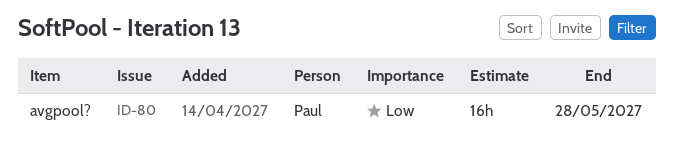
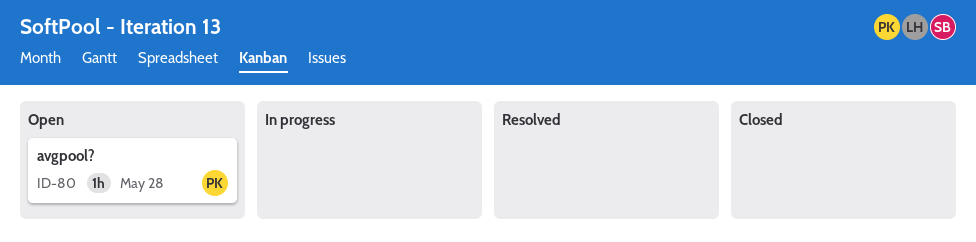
ID-80, estimate: 16h -> 1h

